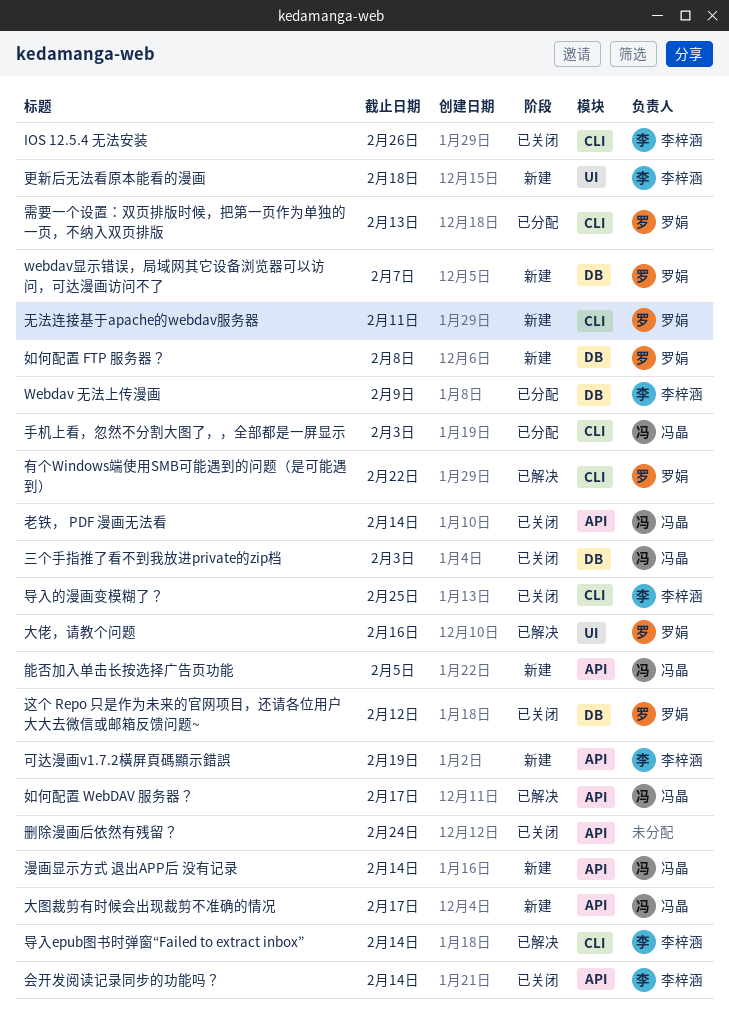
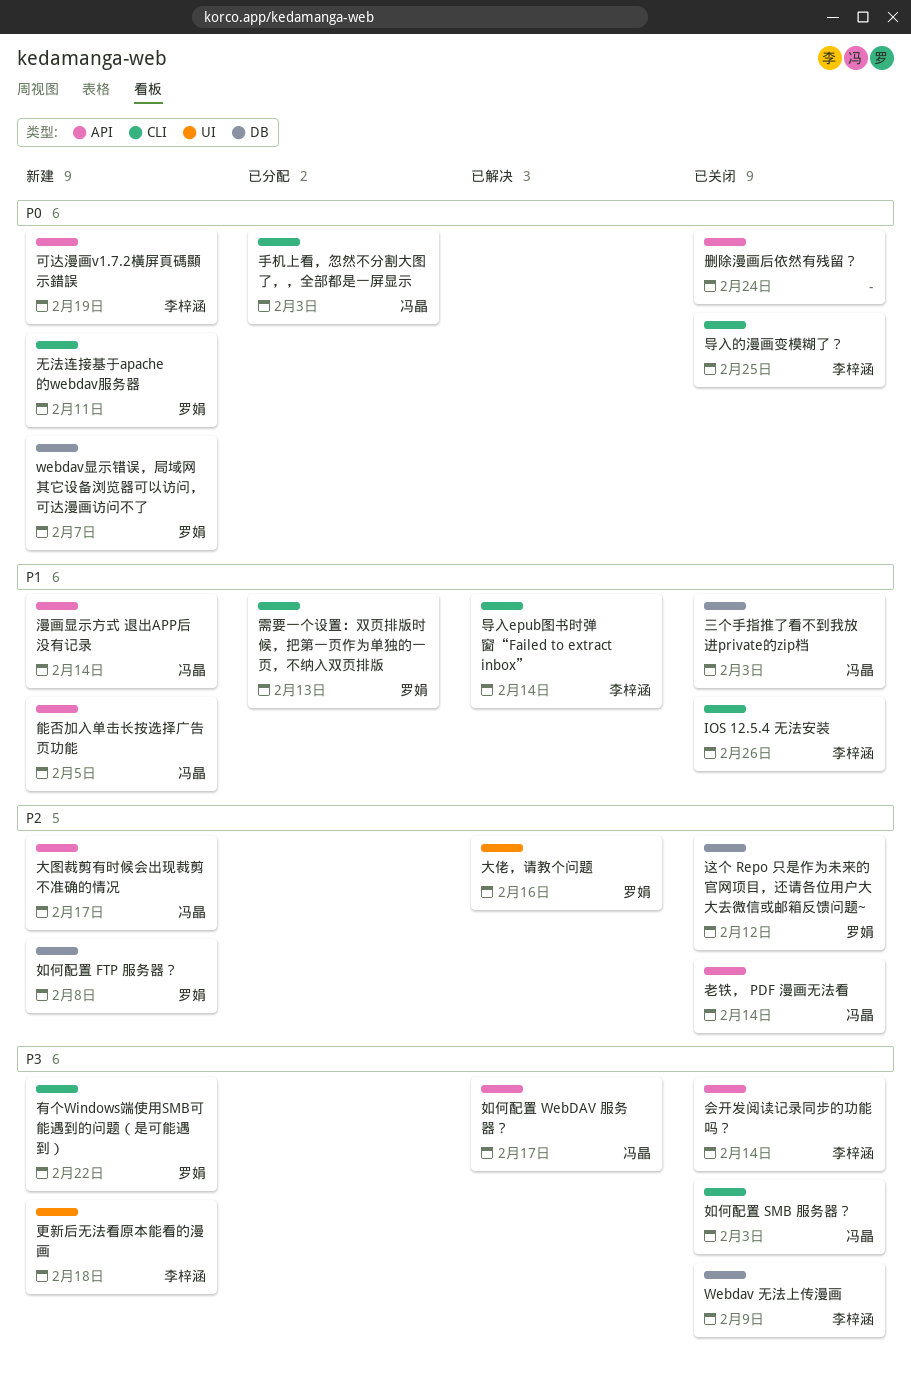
Webdav 无法上传漫画, status: 已分配 -> 已关闭
如何配置 SMB 服务器？: none -> present
有个Windows端使用SMB可能遇到的问题（是可能遇到）, status: 已解决 -> 新建

